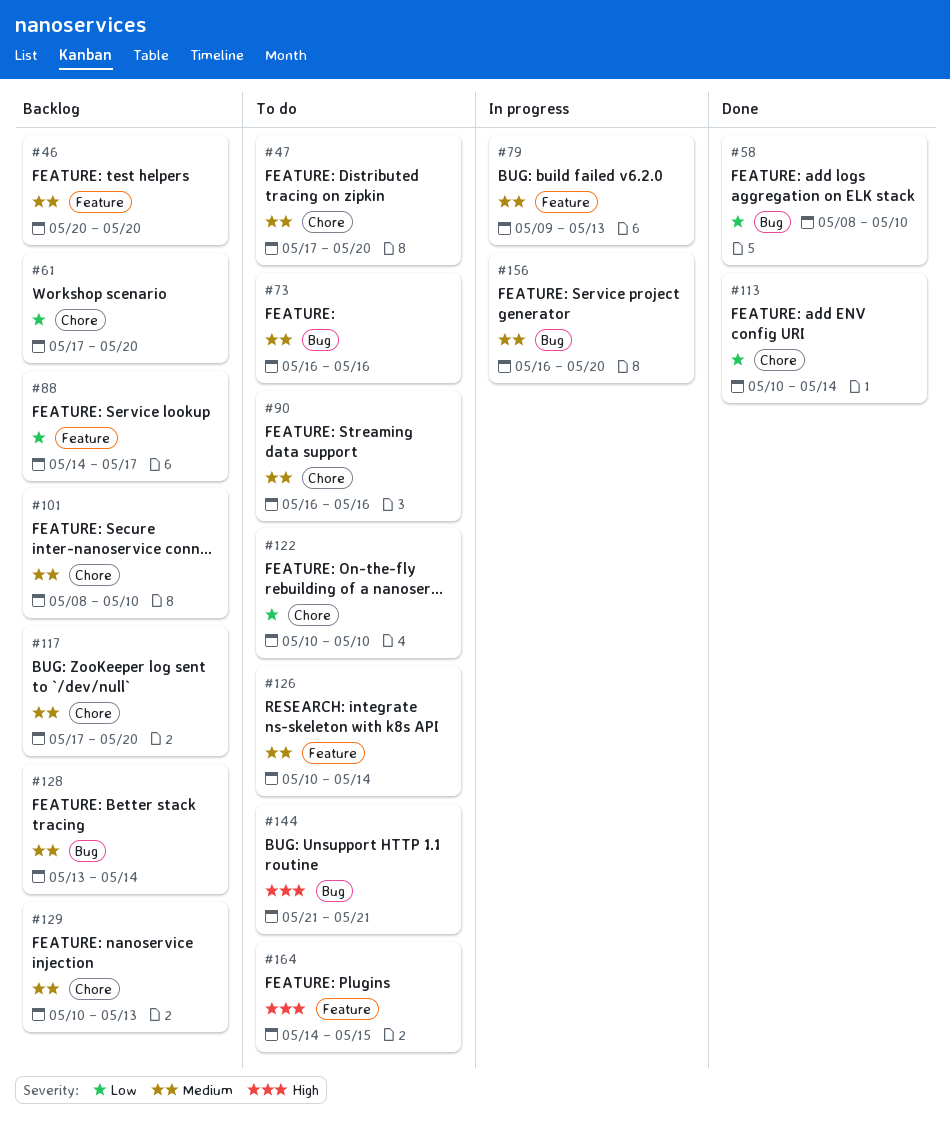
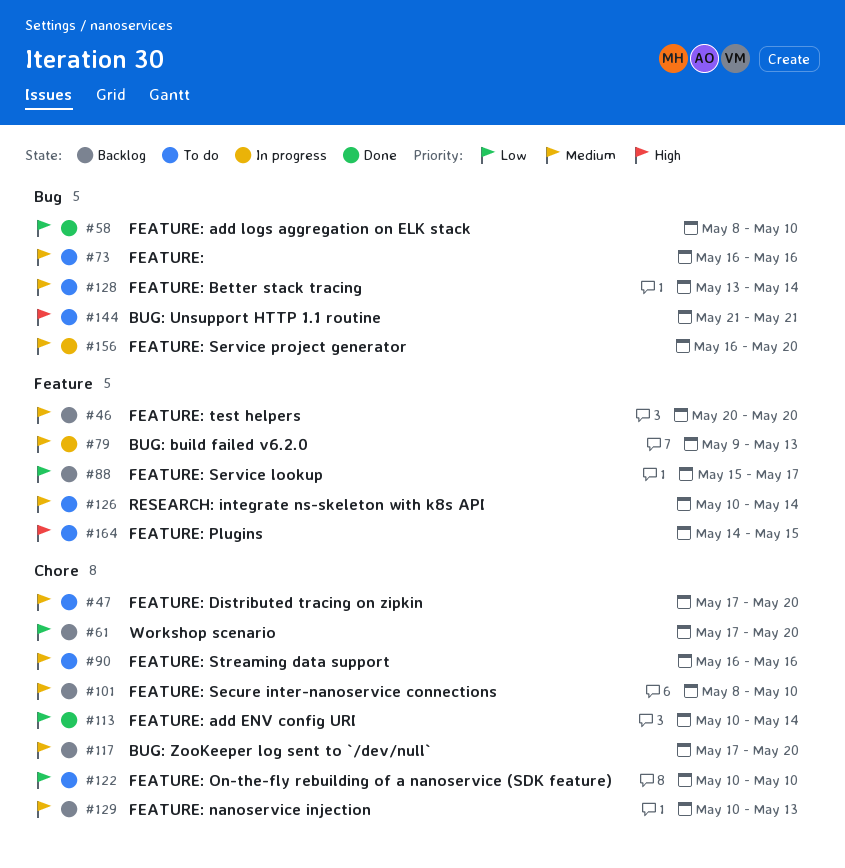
#88, start: May 14 -> May 15
#128, status: Backlog -> To do

